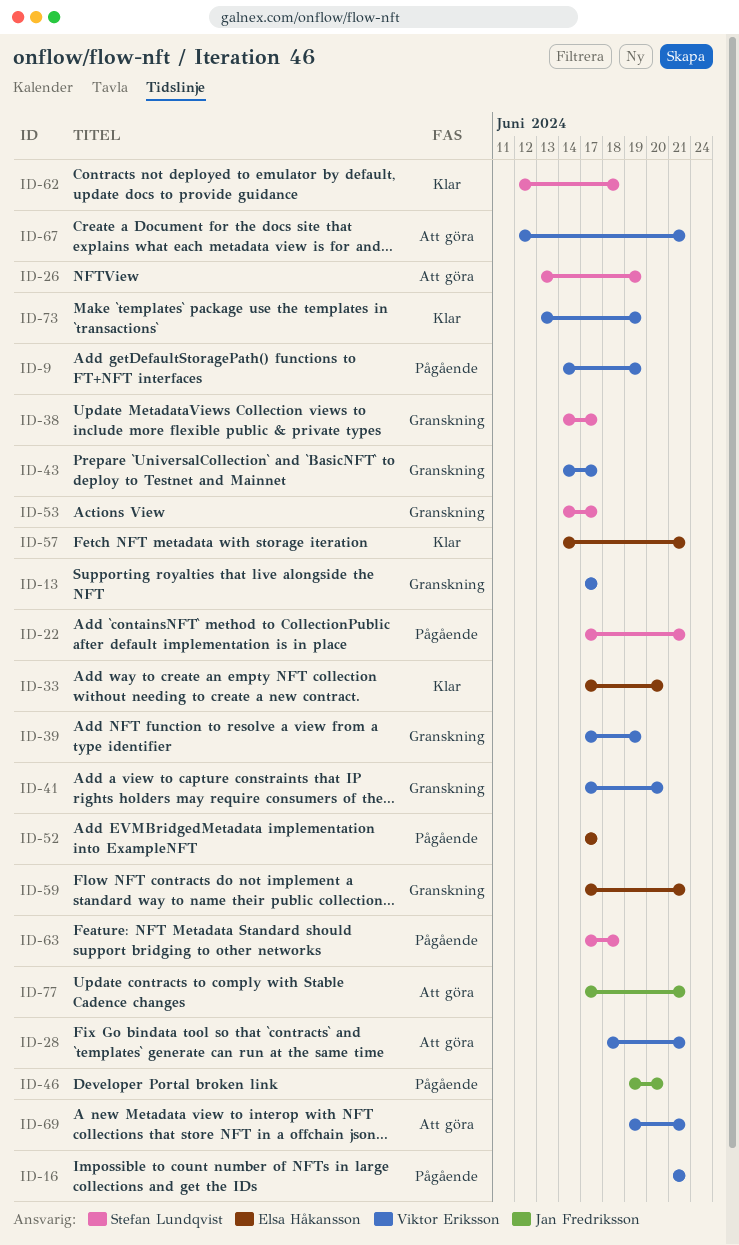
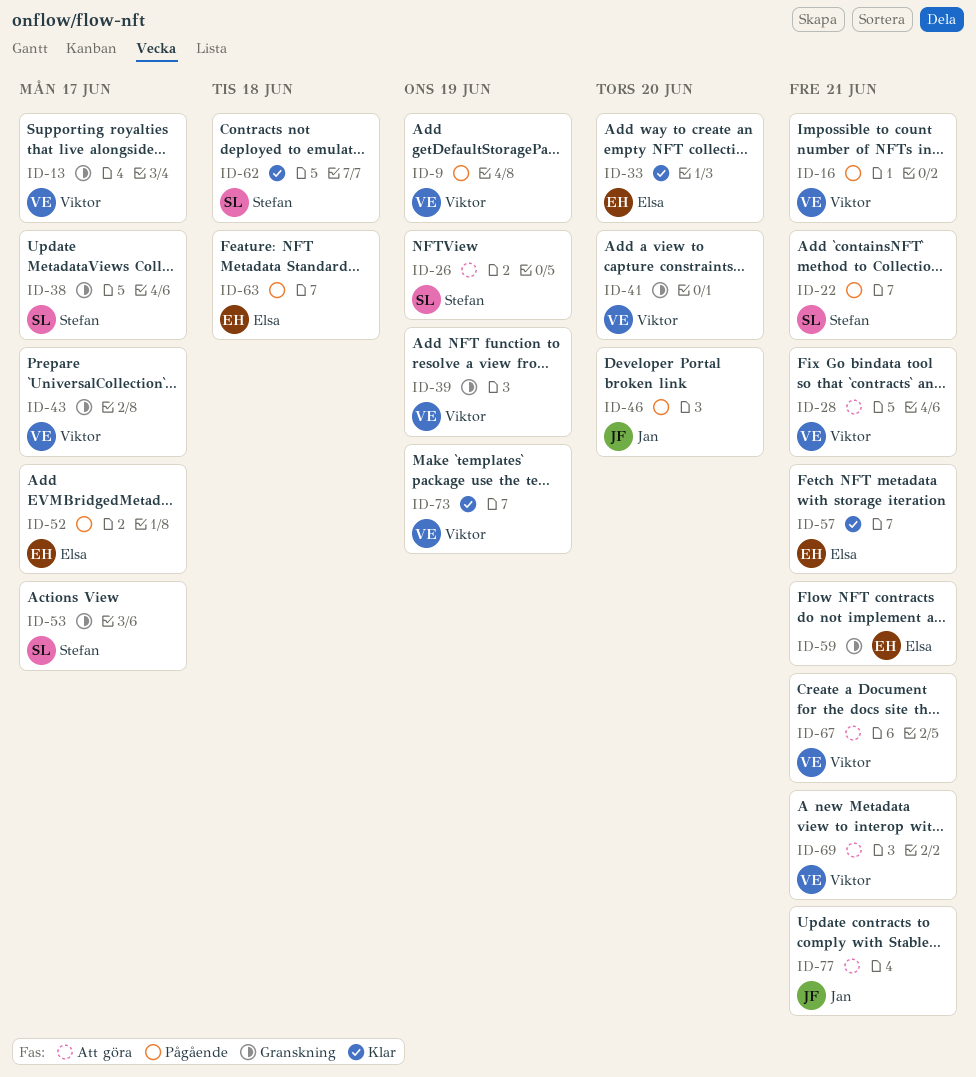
ID-63, owner: Stefan Lundqvist -> Elsa Håkansson

